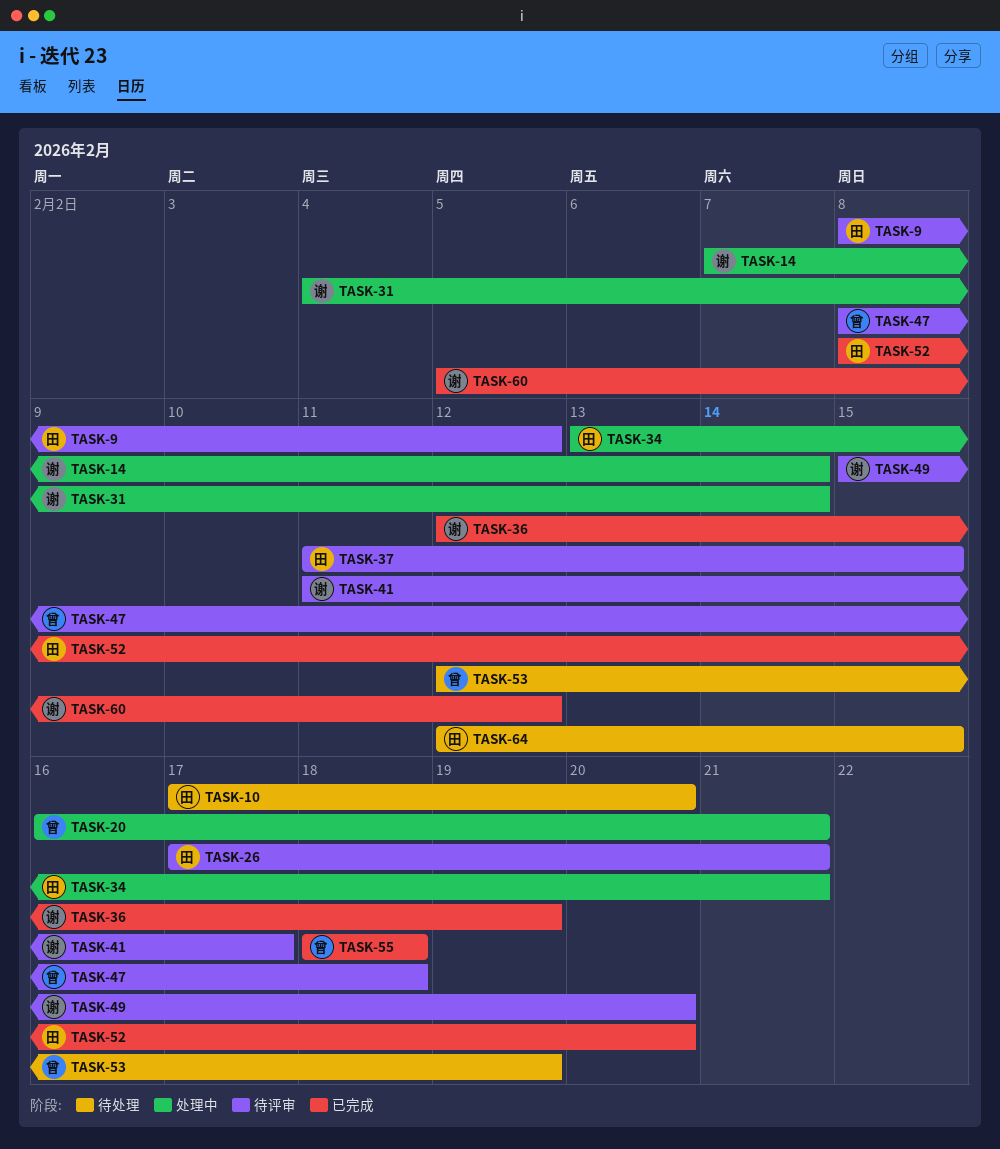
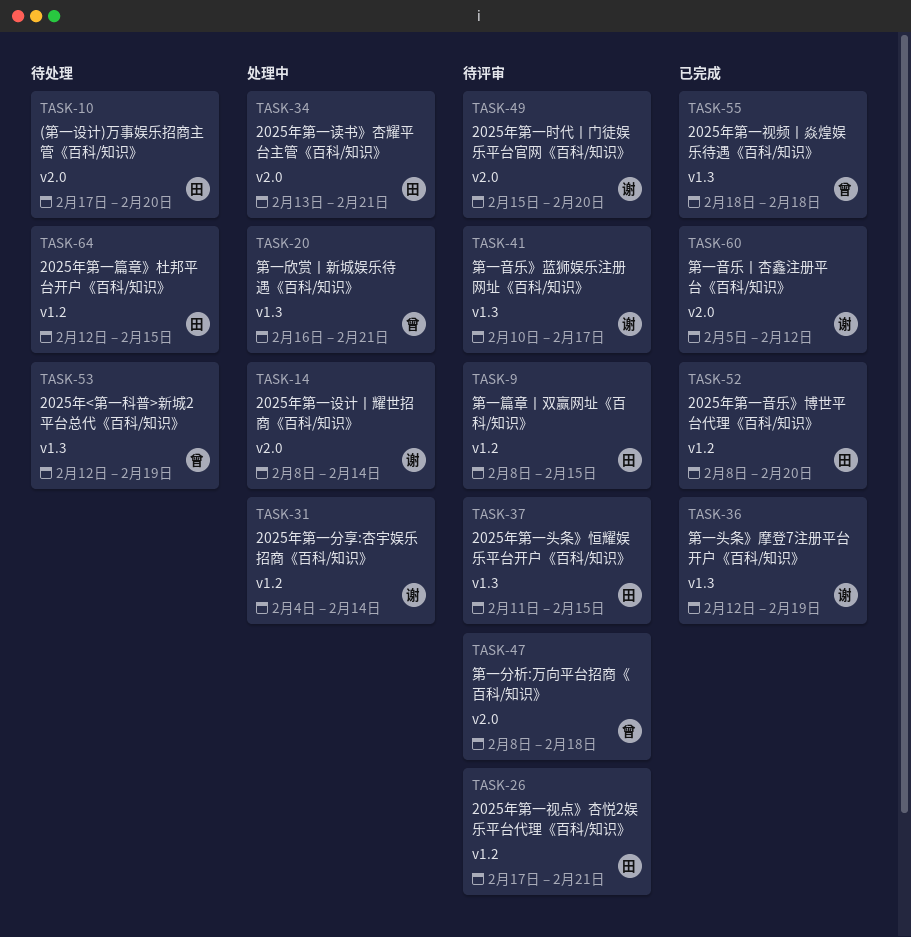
TASK-9, due: Feb 12 -> Feb 15
TASK-14, start: Feb 7 -> Feb 8
TASK-41, start: Feb 11 -> Feb 10

